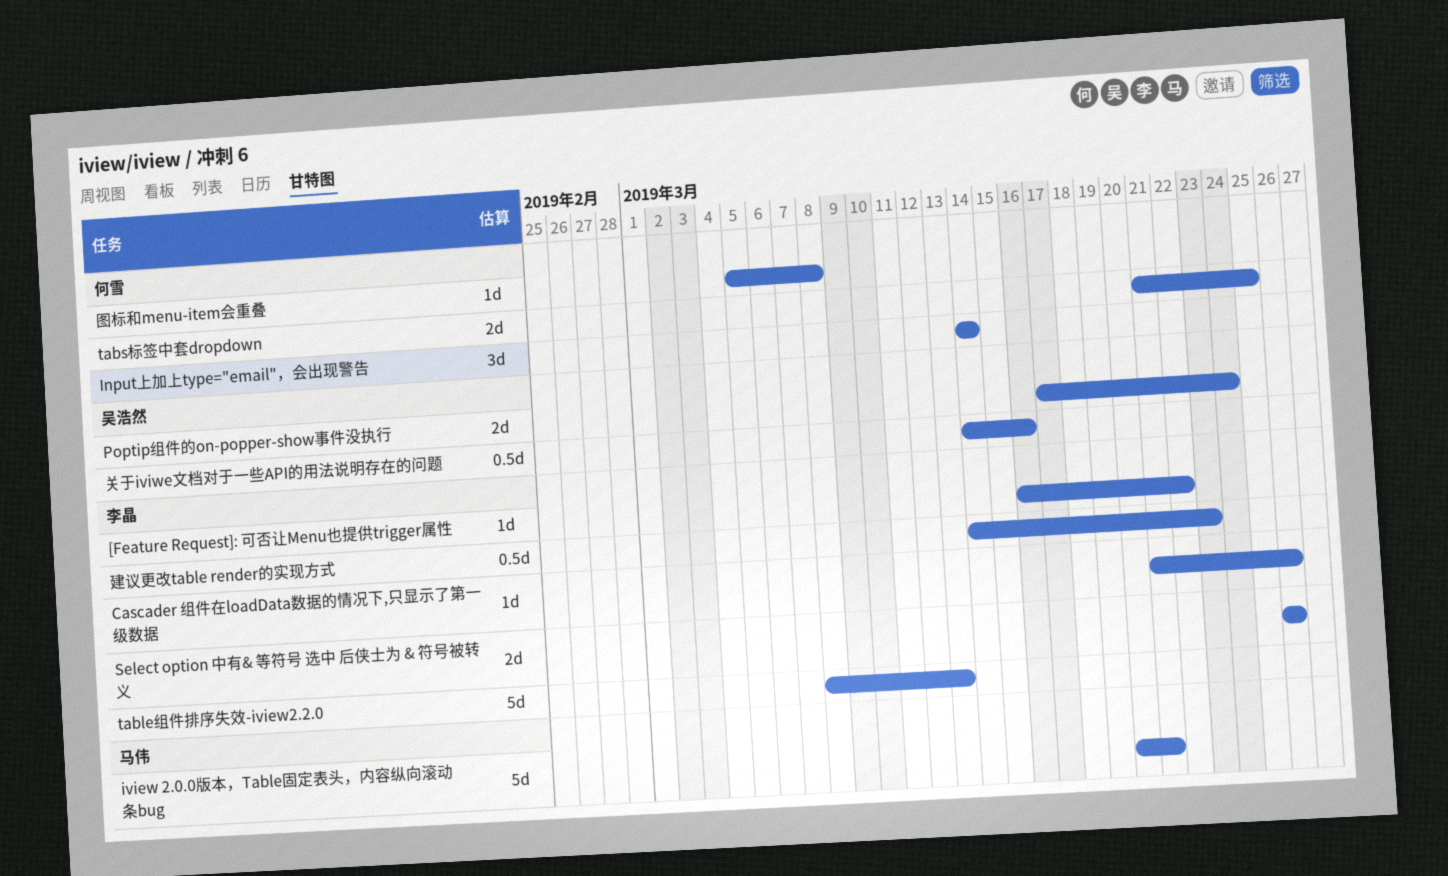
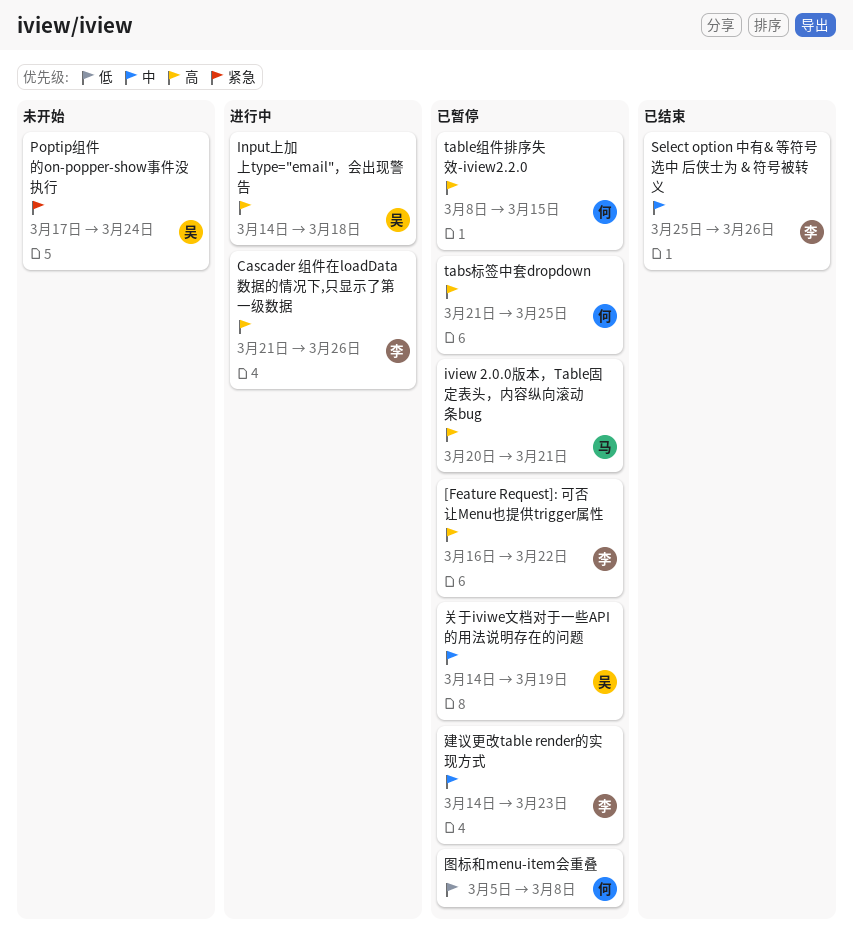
Input上加上type="email"，会出现警告, owner: 何雪 -> 吴浩然
Input上加上type="email"，会出现警告, due: Mar 14 -> Mar 18
Select option 中有& 等符号 选中 后侠士为 & 符号被转义, start: Mar 26 -> Mar 25
table组件排序失效-iview2.2.0, owner: 李晶 -> 何雪
table组件排序失效-iview2.2.0, due: Mar 13 -> Mar 15
关于iviwe文档对于一些API的用法说明存在的问题, due: Mar 16 -> Mar 19

